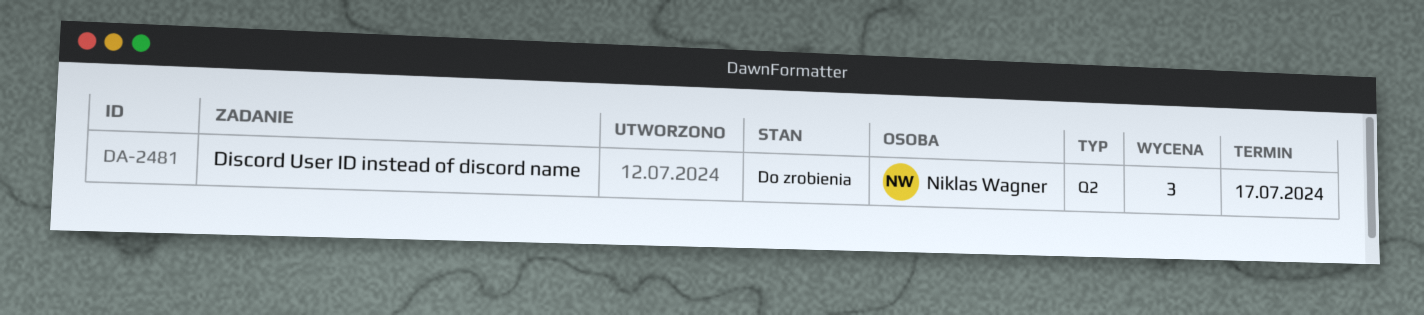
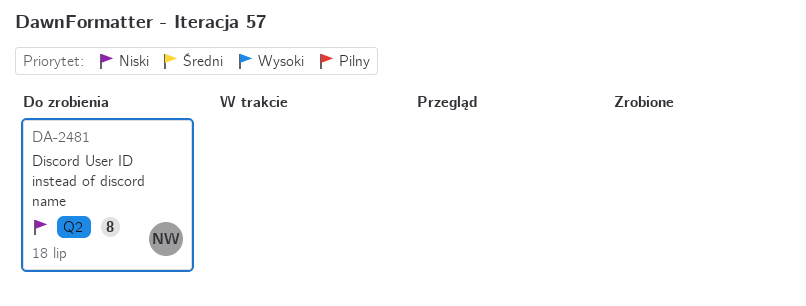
DA-2481, estimate: 3 -> 8
DA-2481, due: Jul 17 -> Jul 18

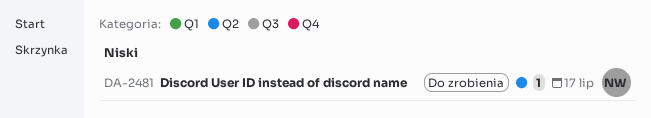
DA-2481, estimate: 8 -> 1
DA-2481, due: Jul 18 -> Jul 17

